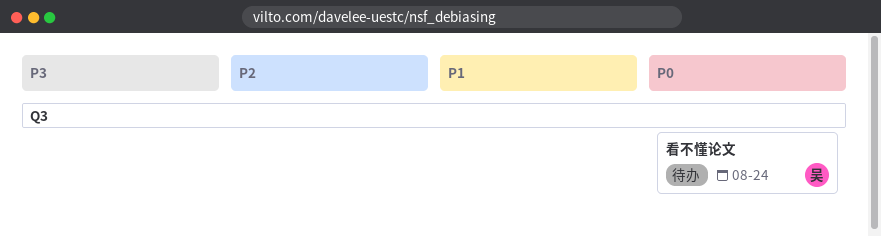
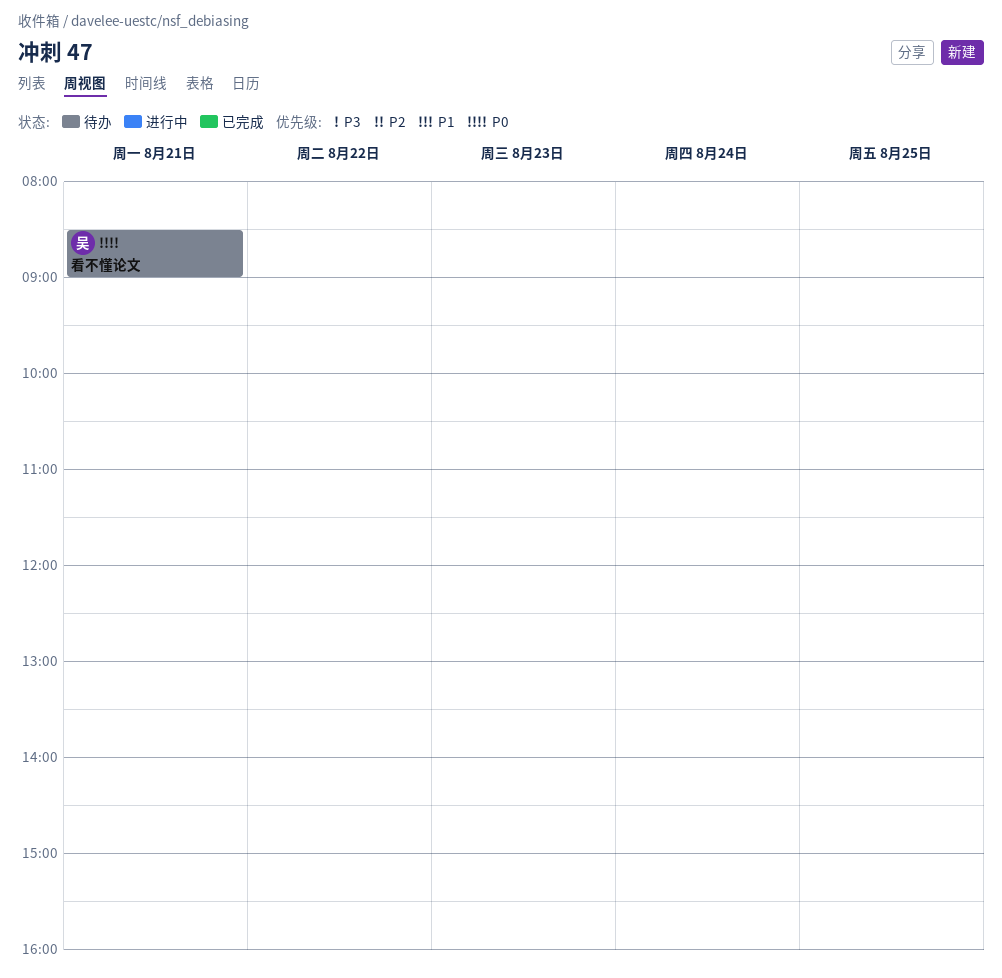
看不懂论文, day: Aug 24 -> Aug 21

